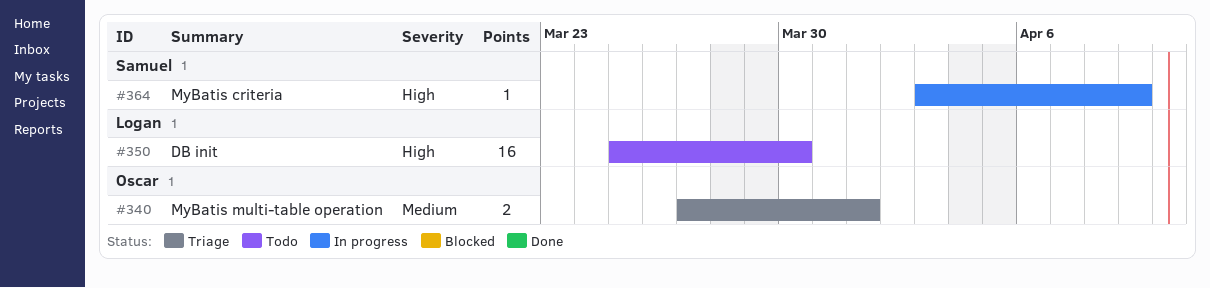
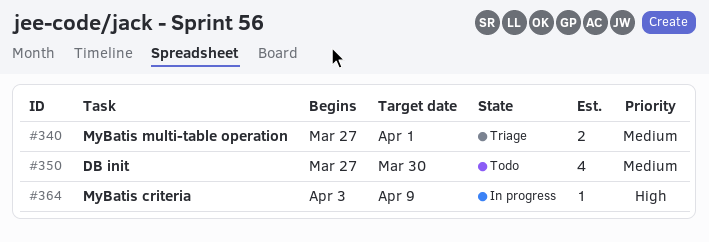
#350, priority: High -> Medium
#350, estimate: 16 -> 4
#350, start: Mar 25 -> Mar 27

